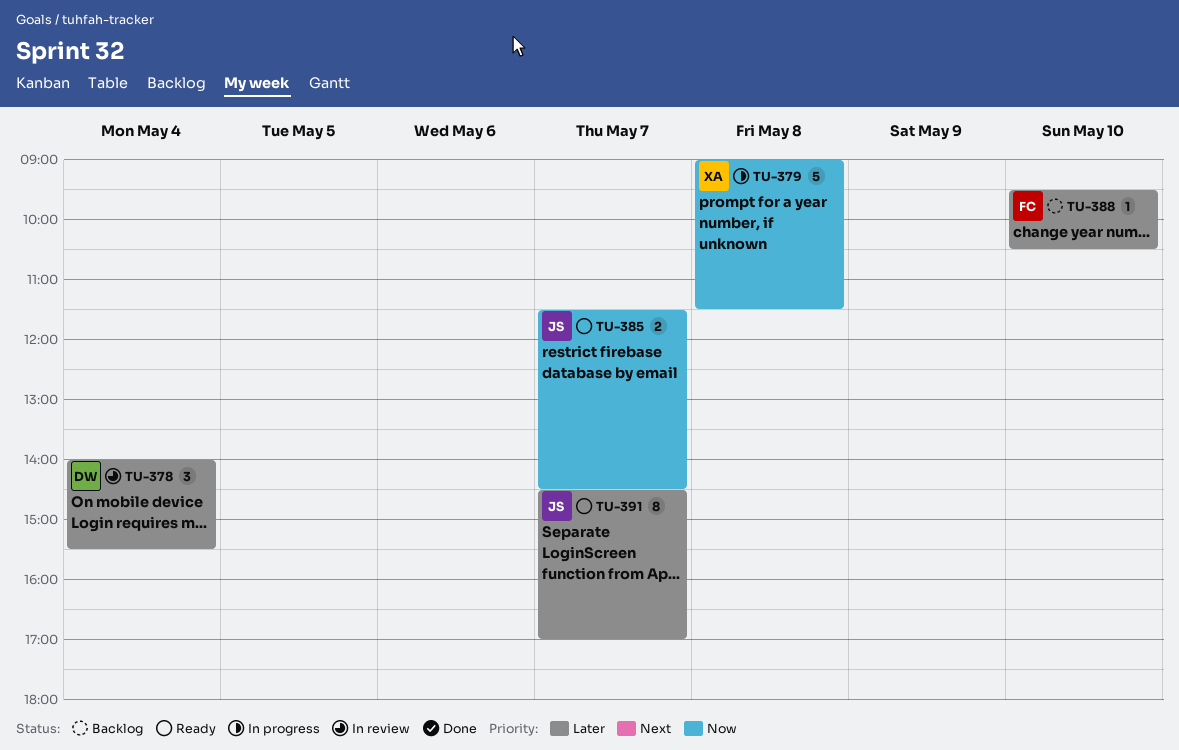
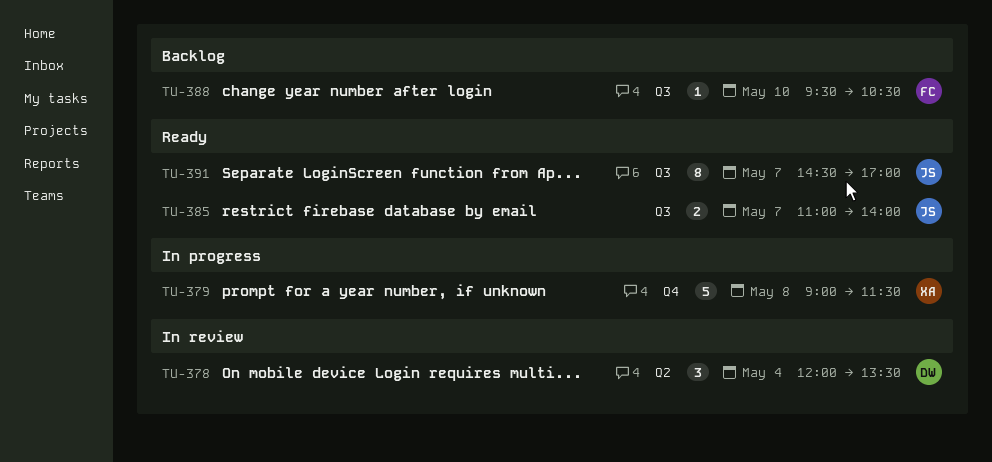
TU-378, begins: 14:00 -> 12:00
TU-378, ends: 15:30 -> 13:30
TU-385, begins: 11:30 -> 11:00
TU-385, ends: 14:30 -> 14:00

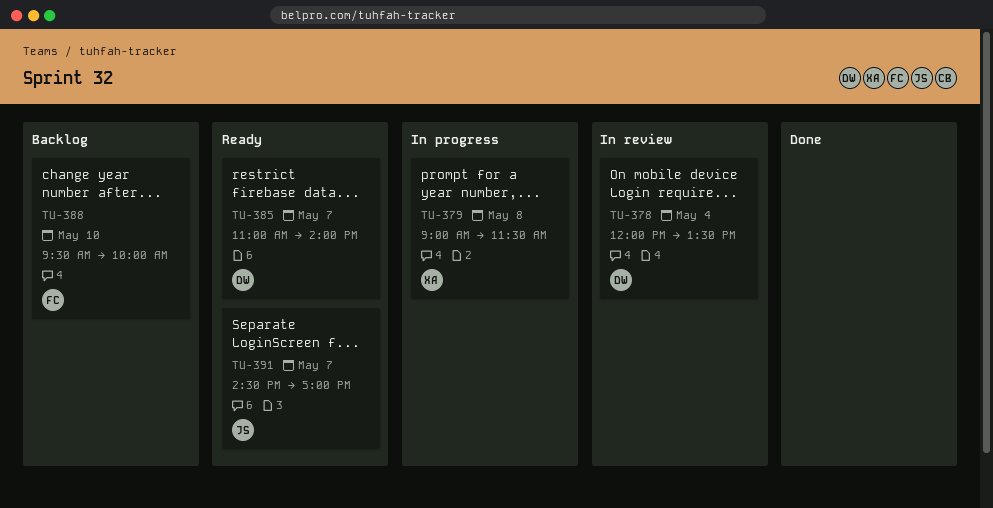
TU-385, owner: JS -> DW
TU-388, ends: 10:30 -> 10:00

